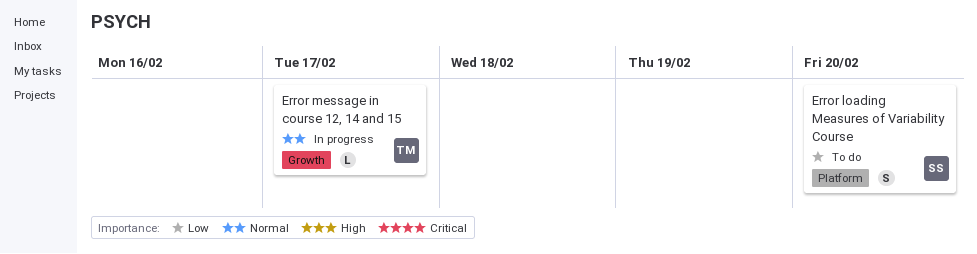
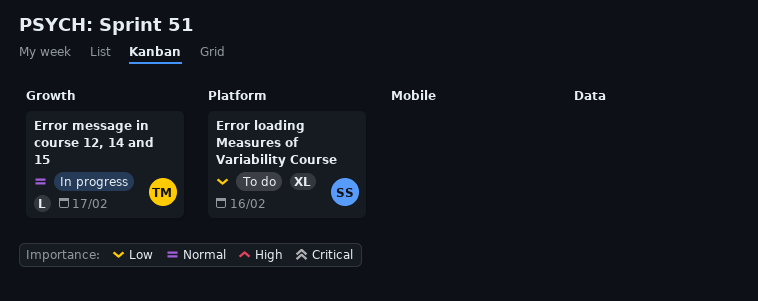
Error loading Measures of Variability Course, estimate: S -> XL
Error loading Measures of Variability Course, due: Feb 20 -> Feb 16

